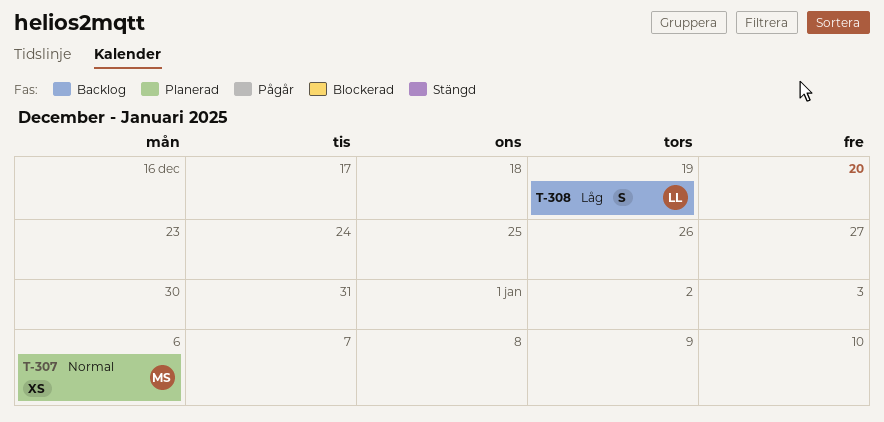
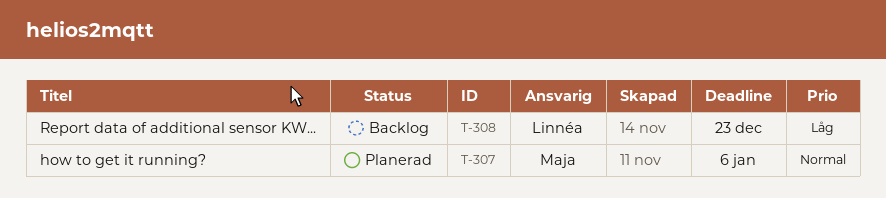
T-308, due: Dec 19 -> Dec 23

